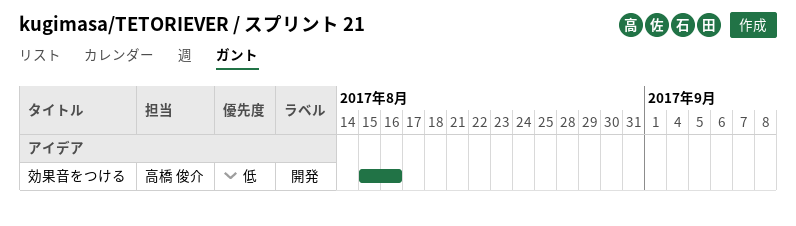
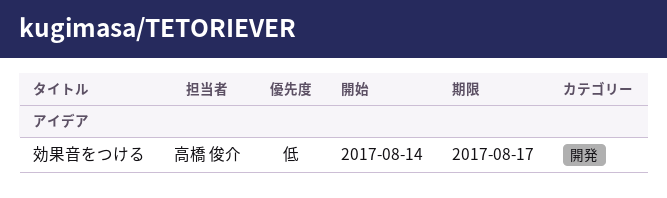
効果音をつける, start: Aug 15 -> Aug 14
効果音をつける, due: Aug 16 -> Aug 17

